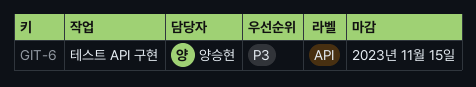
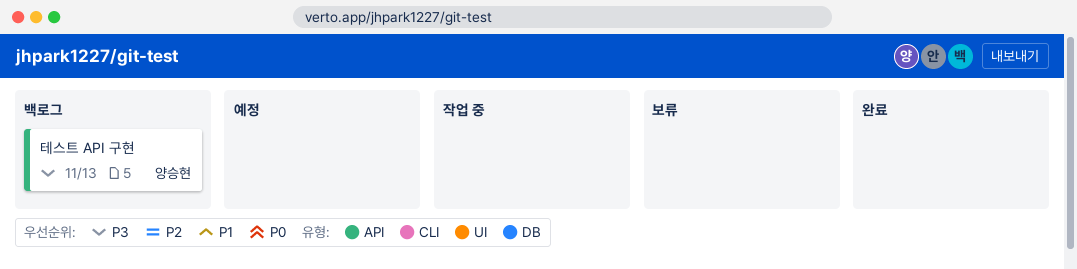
테스트 API 구현, due: Nov 15 -> Nov 13

